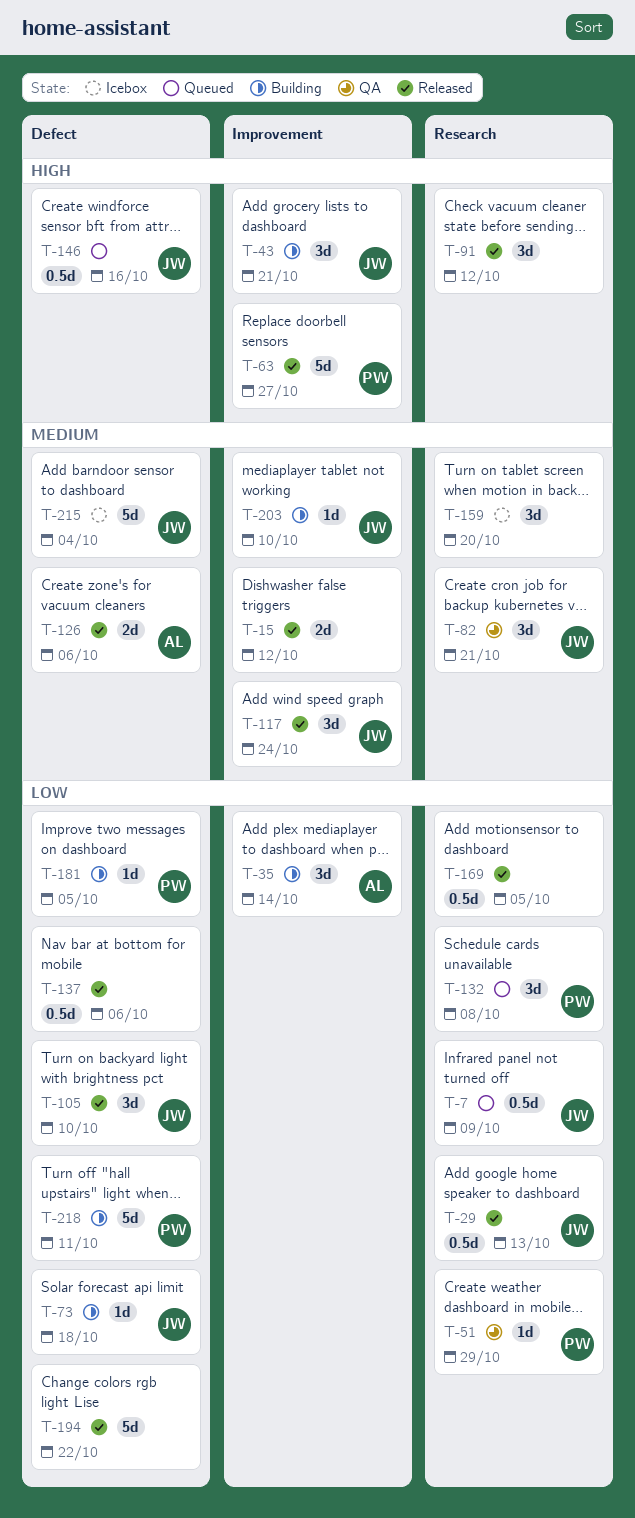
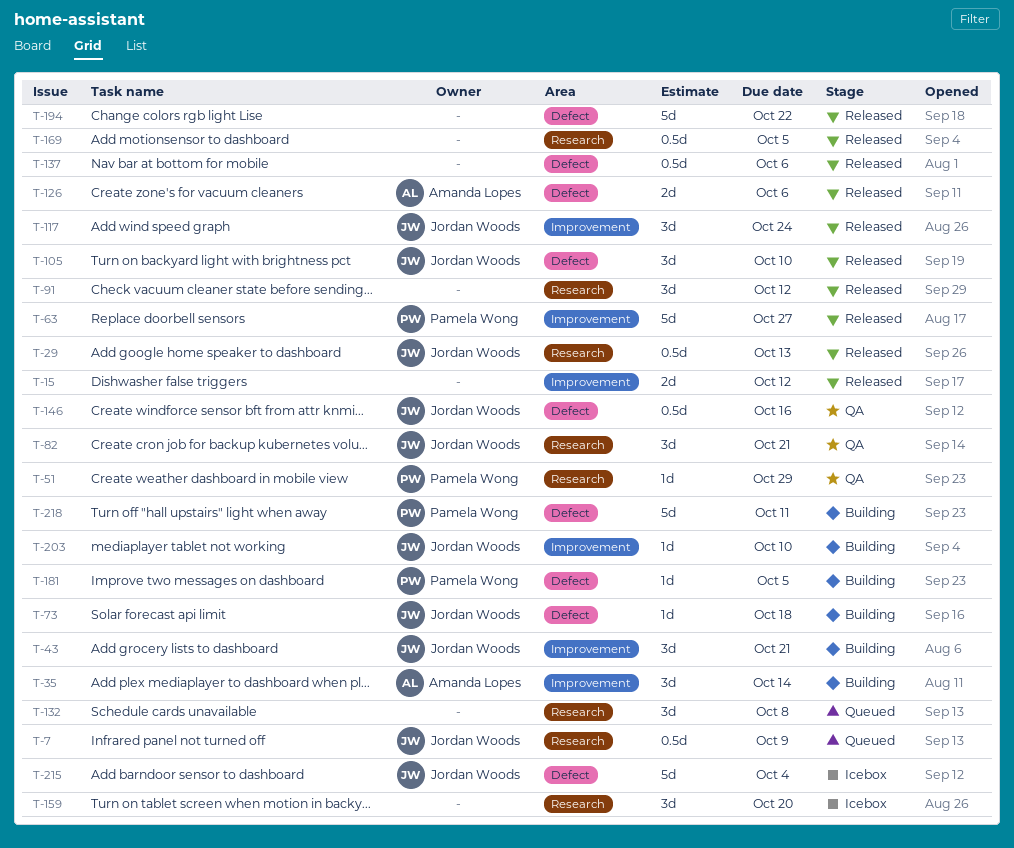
T-132, owner: Pamela Wong -> none
T-146, status: Queued -> QA

